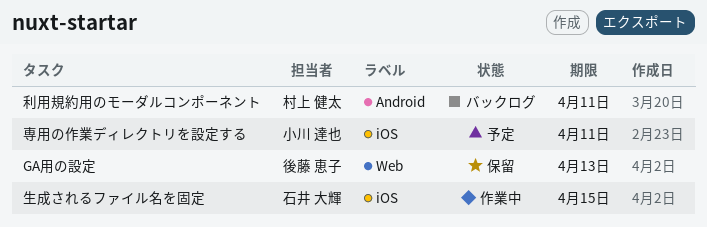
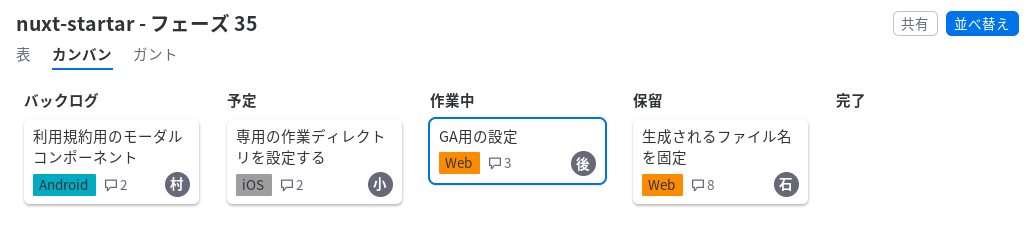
GA用の設定, status: 保留 -> 作業中
生成されるファイル名を固定, status: 作業中 -> 保留
生成されるファイル名を固定, label: iOS -> Web

